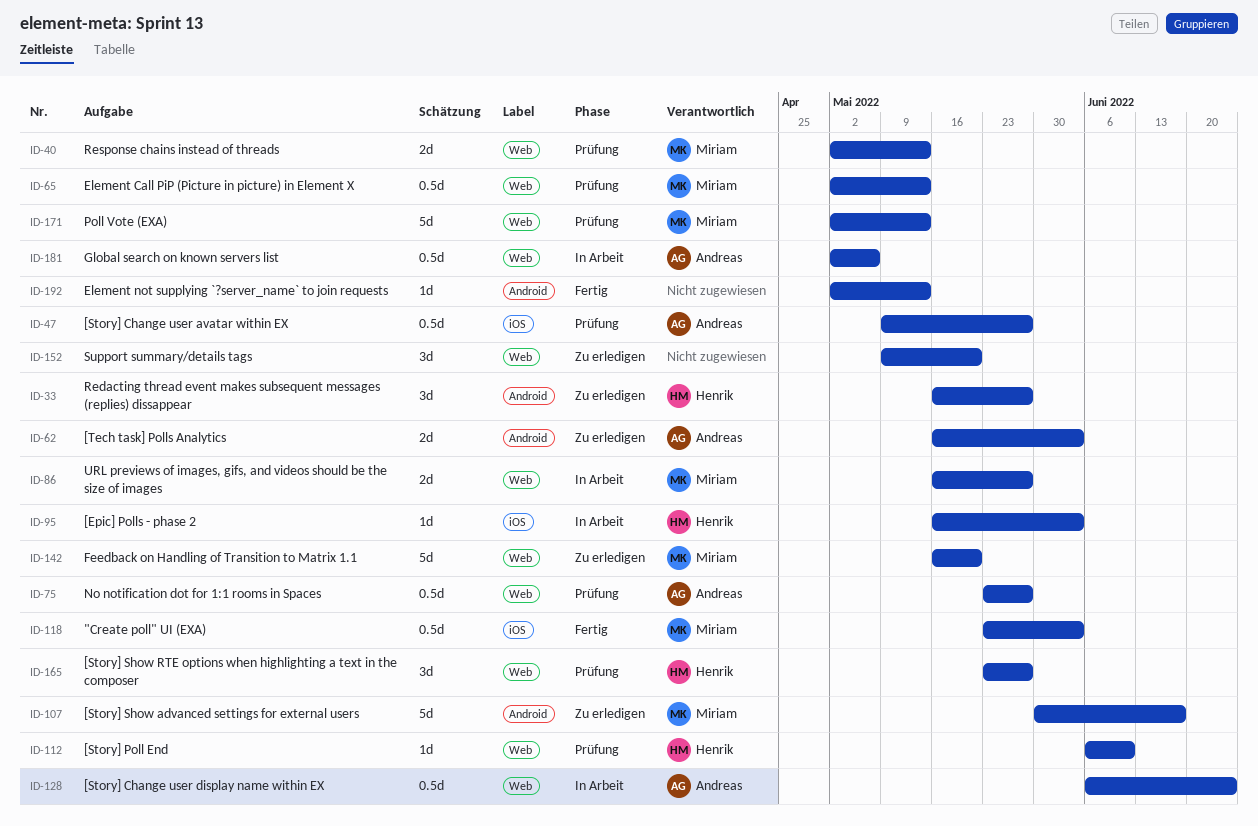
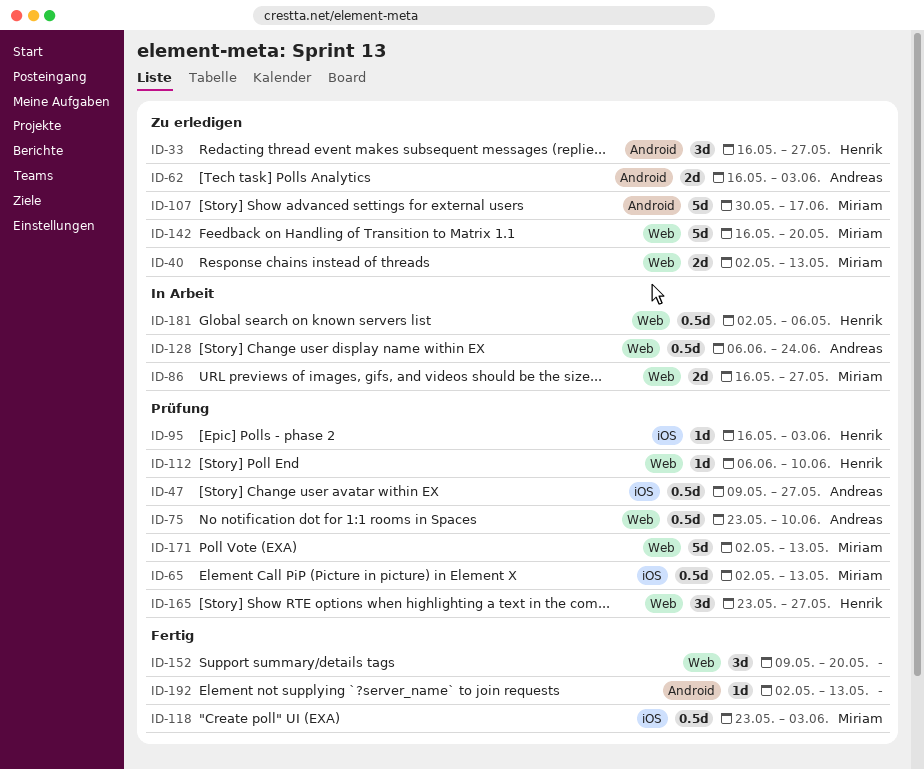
ID-40, status: Prüfung -> Zu erledigen
ID-65, label: Web -> iOS
ID-75, due: May 27 -> Jun 10
ID-95, status: In Arbeit -> Prüfung
ID-152, status: Zu erledigen -> Fertig
ID-181, owner: Andreas -> Henrik

